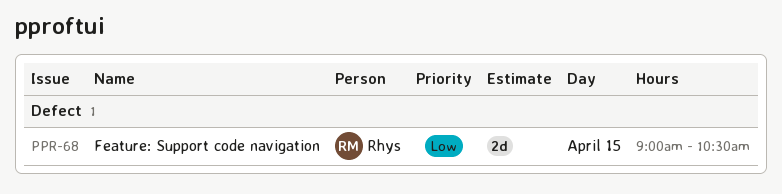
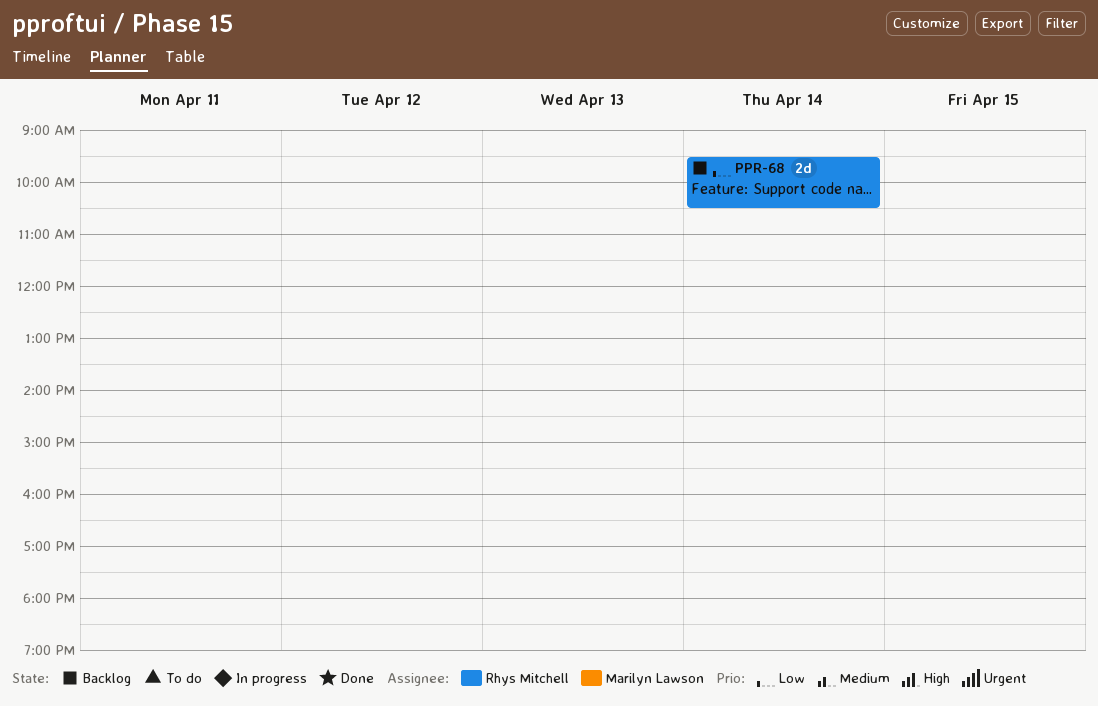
PPR-68, day: Apr 15 -> Apr 14
PPR-68, begins: 09:00 -> 09:30

